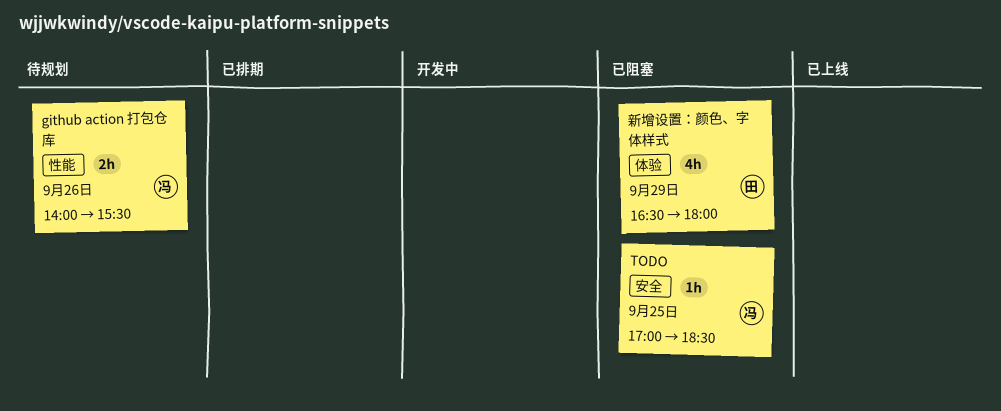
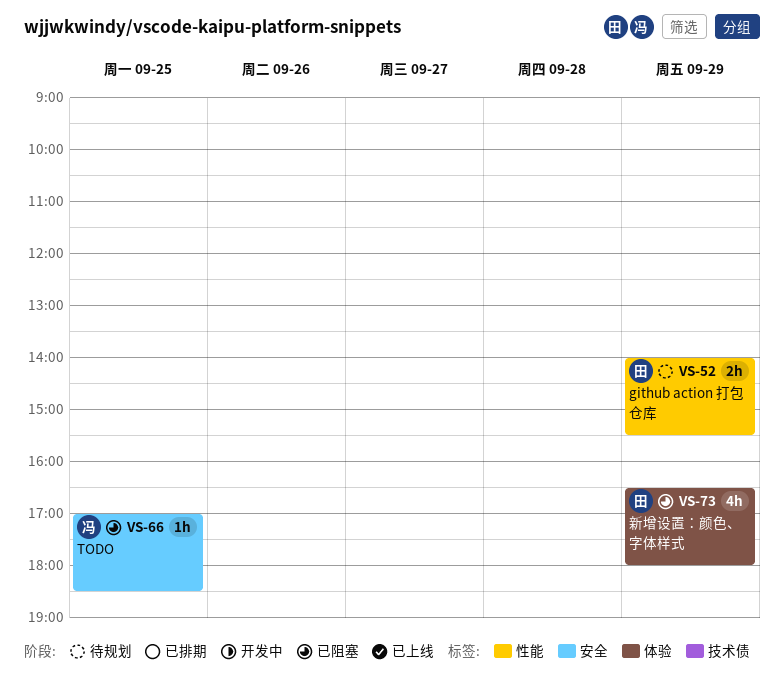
github action 打包仓库, owner: 冯 -> 田
github action 打包仓库, day: Sep 26 -> Sep 29

